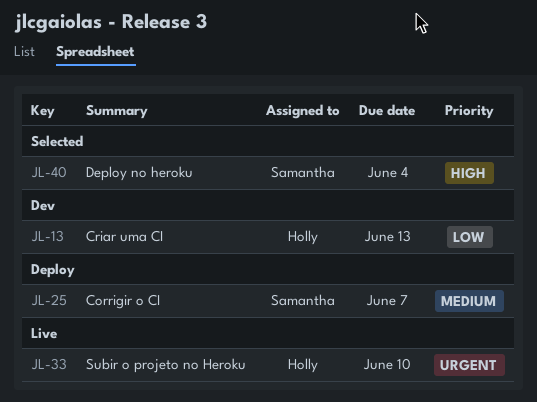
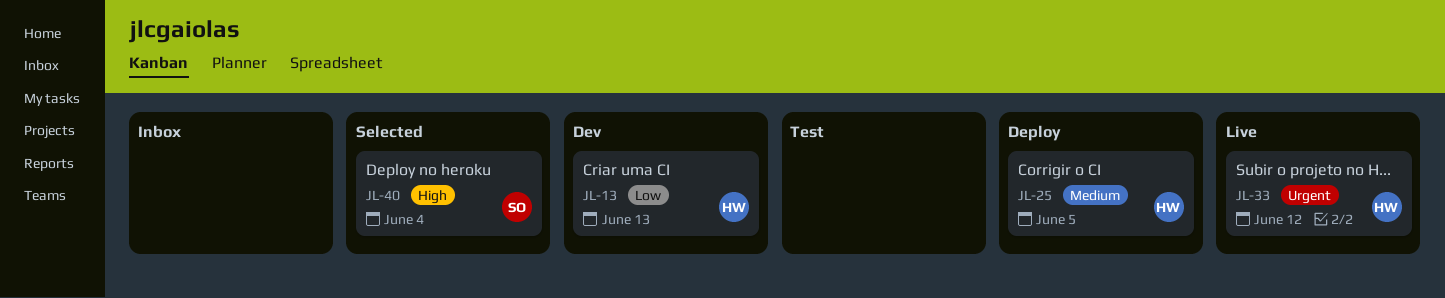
JL-25, owner: Samantha -> Holly
JL-25, due: Jun 7 -> Jun 5
JL-33, due: Jun 10 -> Jun 12

